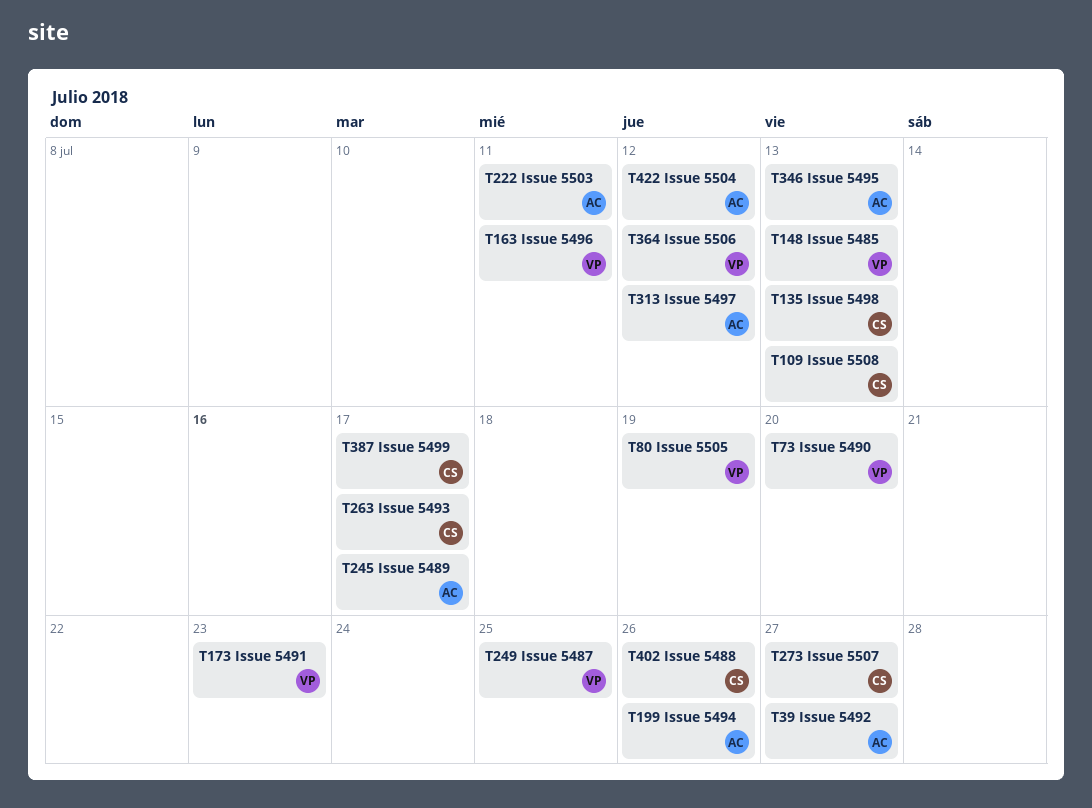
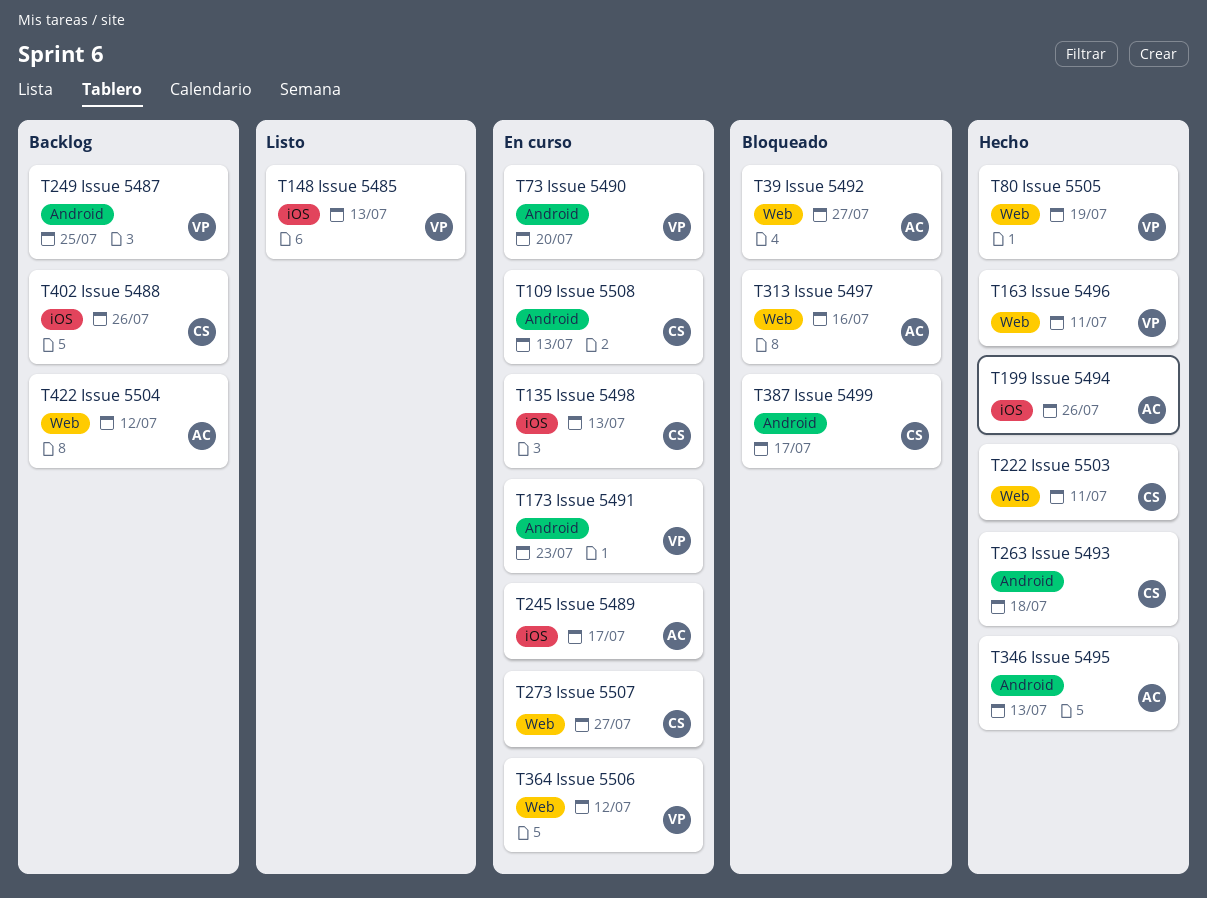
T222, owner: AC -> CS
T263, due: Jul 17 -> Jul 18
T313, due: Jul 12 -> Jul 16

